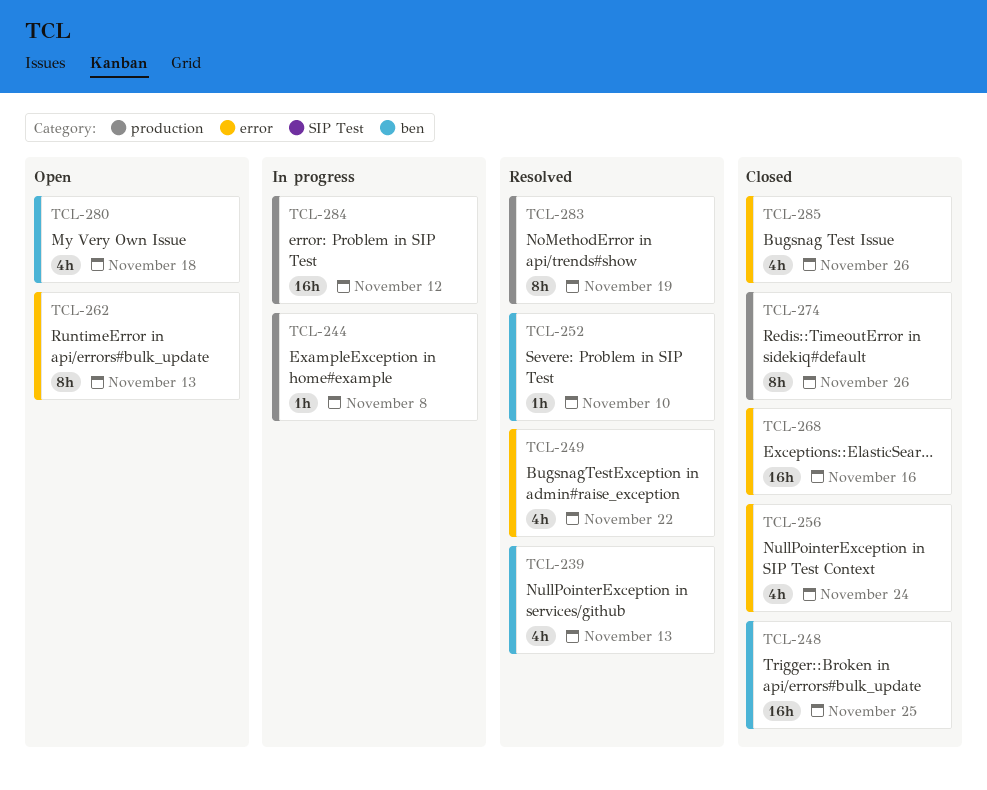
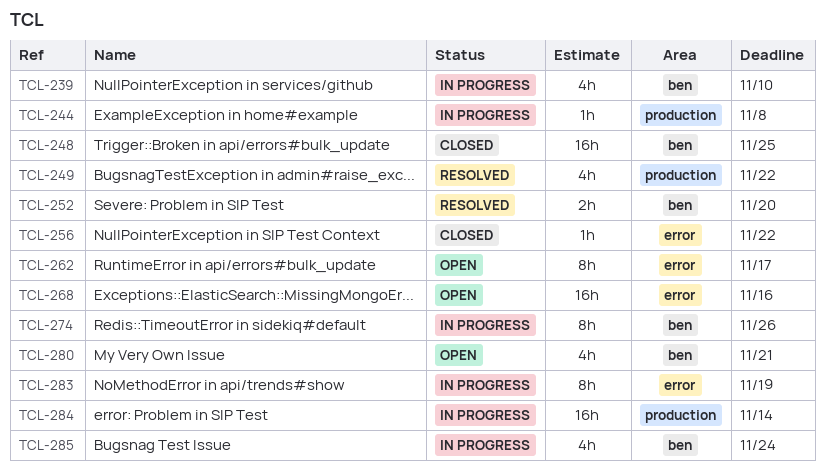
TCL-239, status: Resolved -> In progress
TCL-239, due: Nov 13 -> Nov 10
TCL-249, label: error -> production
TCL-252, estimate: 1h -> 2h
TCL-252, due: Nov 10 -> Nov 20
TCL-256, estimate: 4h -> 1h
TCL-256, due: Nov 24 -> Nov 22
TCL-262, due: Nov 13 -> Nov 17
TCL-268, status: Closed -> Open
TCL-274, status: Closed -> In progress
TCL-274, label: production -> ben
TCL-280, due: Nov 18 -> Nov 21
TCL-283, status: Resolved -> In progress
TCL-283, label: production -> error
TCL-284, due: Nov 12 -> Nov 14
TCL-285, status: Closed -> In progress
TCL-285, label: error -> ben
TCL-285, due: Nov 26 -> Nov 24

